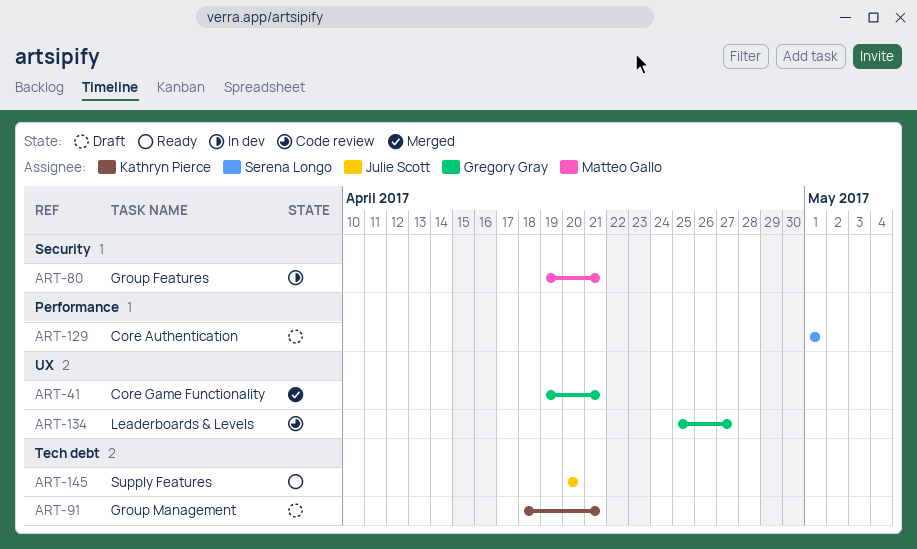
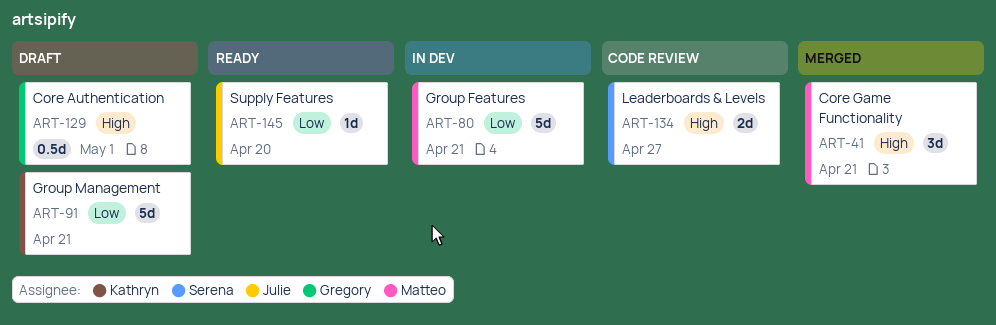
ART-41, owner: Gregory Gray -> Matteo Gallo
ART-129, owner: Serena Longo -> Gregory Gray
ART-134, owner: Gregory Gray -> Serena Longo

